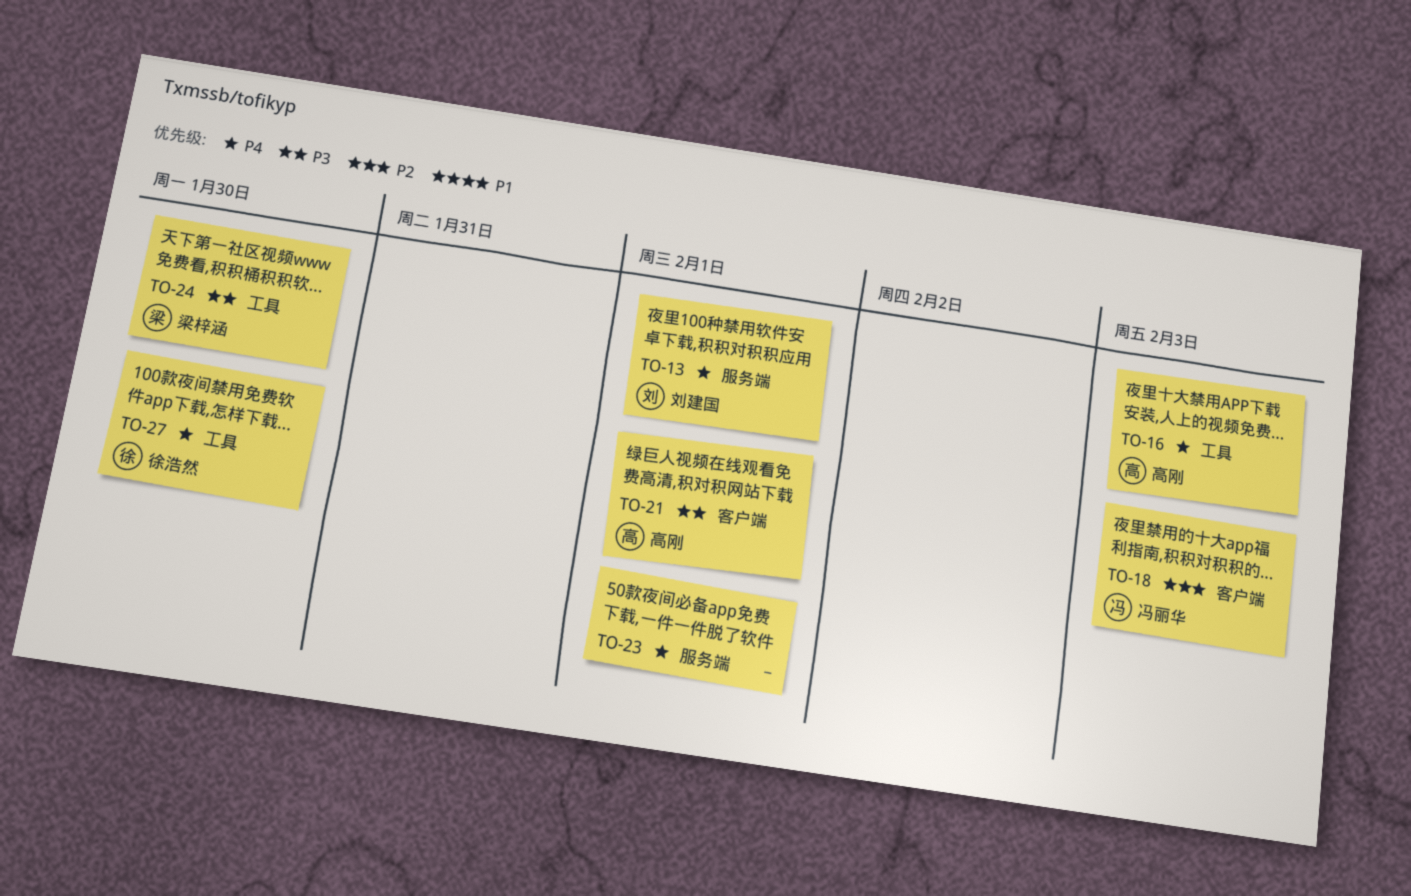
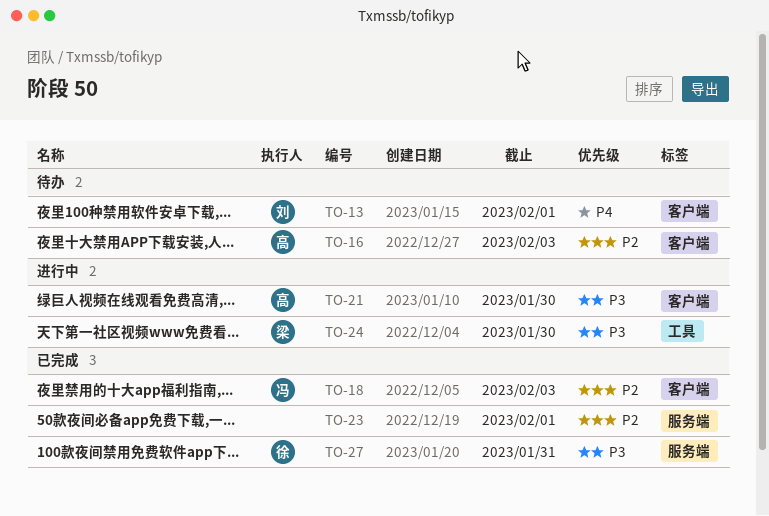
TO-13, label: 服务端 -> 客户端
TO-16, priority: P4 -> P2
TO-16, label: 工具 -> 客户端
TO-21, due: Feb 1 -> Jan 30
TO-23, priority: P4 -> P2
TO-27, priority: P4 -> P3
TO-27, label: 工具 -> 服务端
TO-27, due: Jan 30 -> Jan 31

